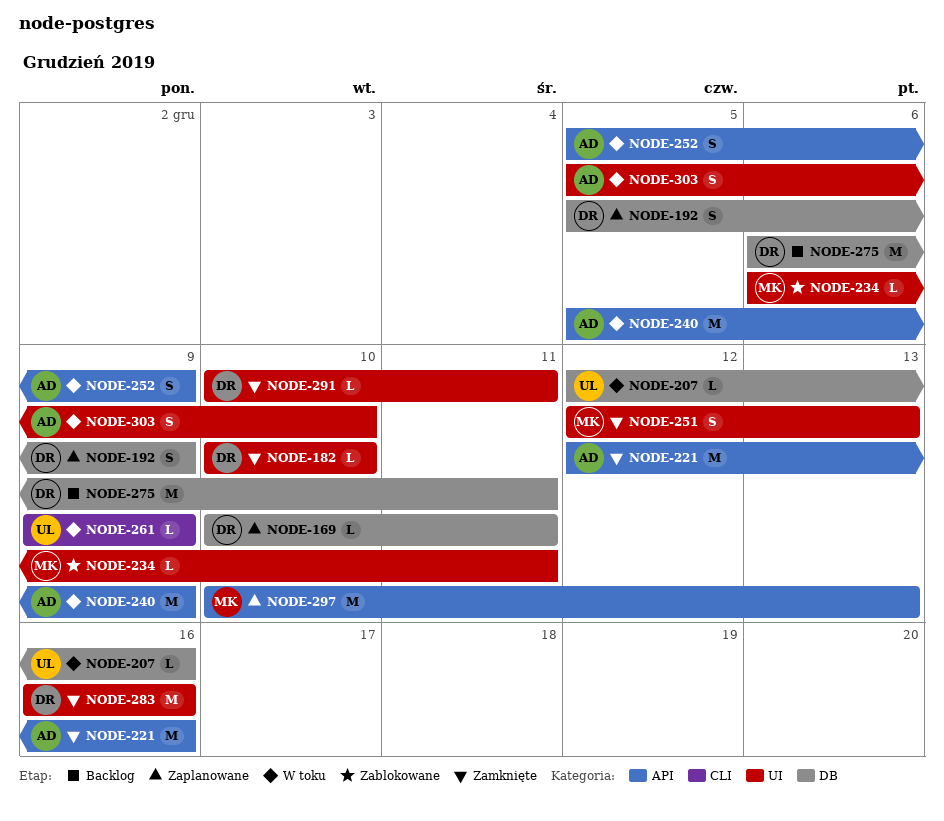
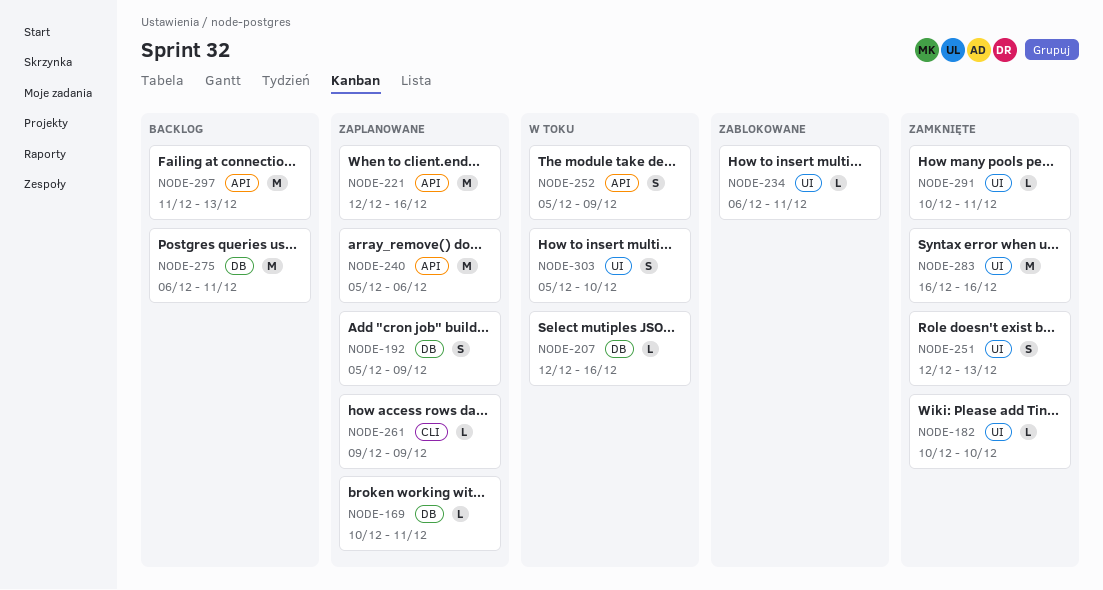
NODE-221, status: Zamknięte -> Zaplanowane
NODE-240, status: W toku -> Zaplanowane
NODE-240, due: Dec 9 -> Dec 6
NODE-261, status: W toku -> Zaplanowane
NODE-297, status: Zaplanowane -> Backlog
NODE-297, start: Dec 10 -> Dec 11

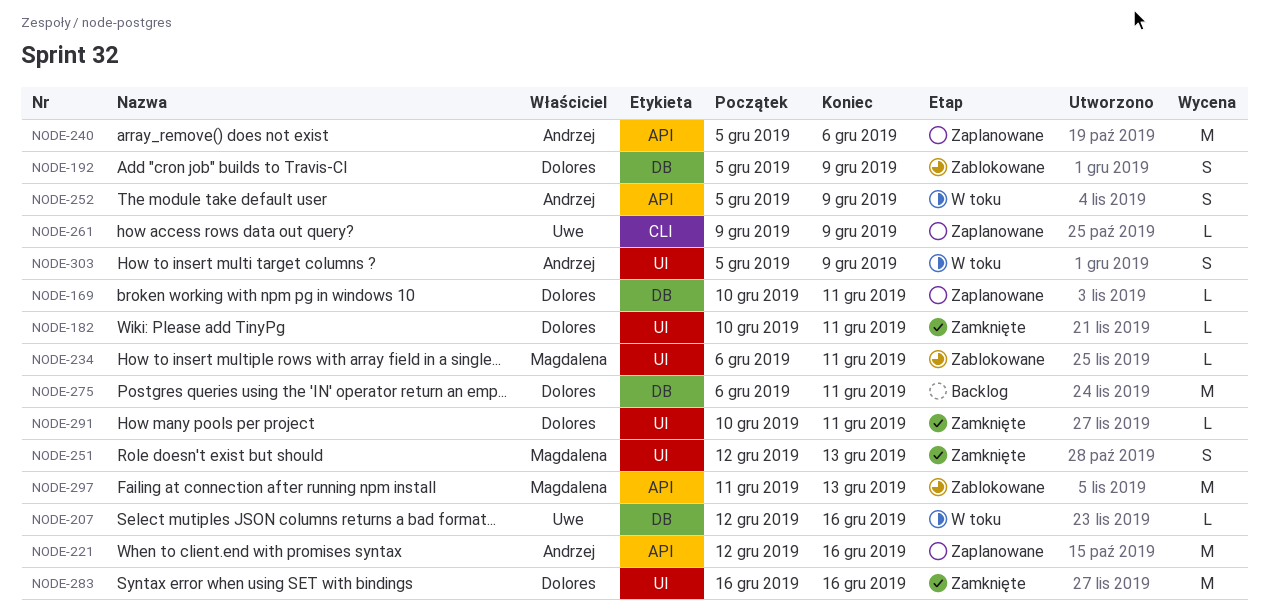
NODE-182, due: Dec 10 -> Dec 11
NODE-192, status: Zaplanowane -> Zablokowane
NODE-297, status: Backlog -> Zablokowane
NODE-303, due: Dec 10 -> Dec 9

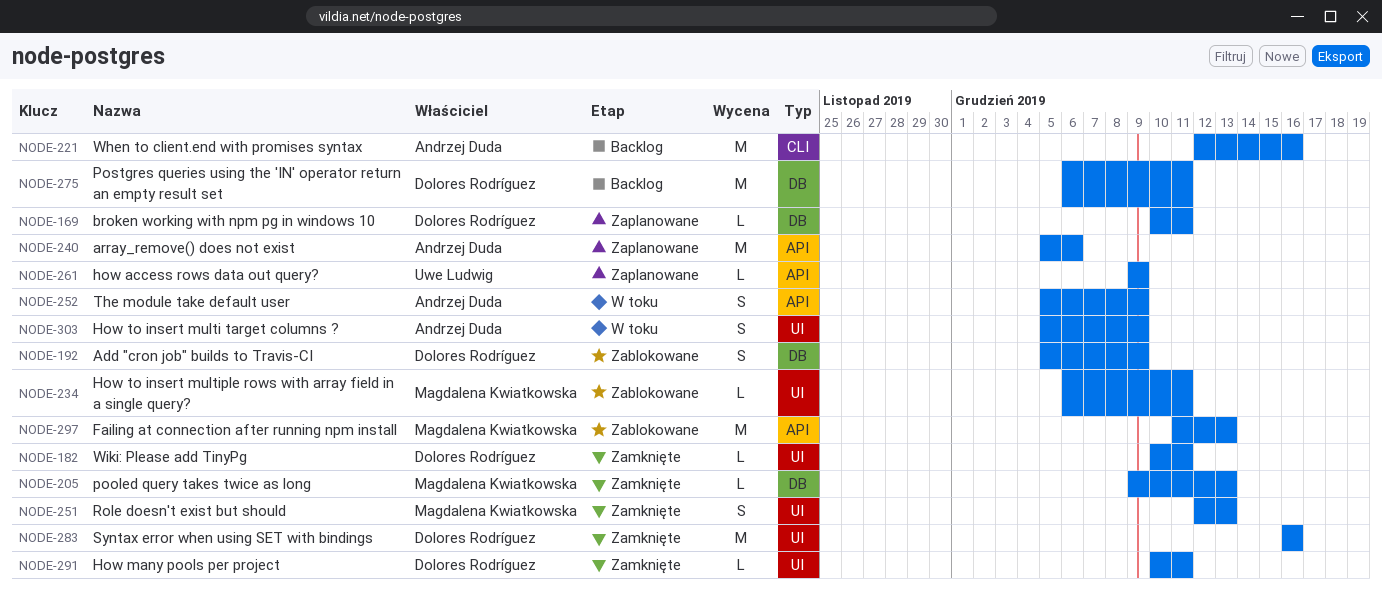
NODE-205: none -> present
NODE-207: present -> none
NODE-221, status: Zaplanowane -> Backlog
NODE-221, label: API -> CLI
NODE-261, label: CLI -> API

